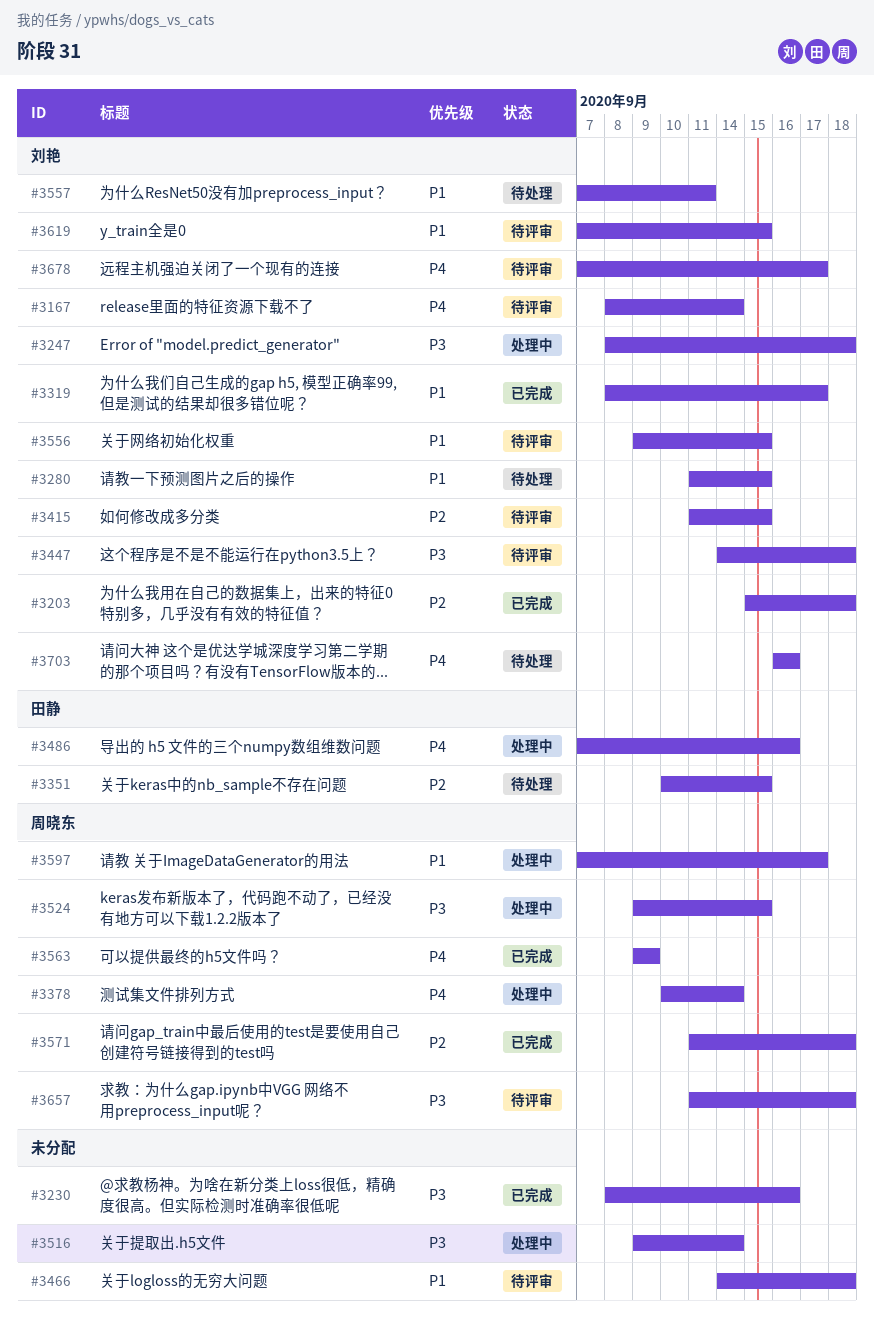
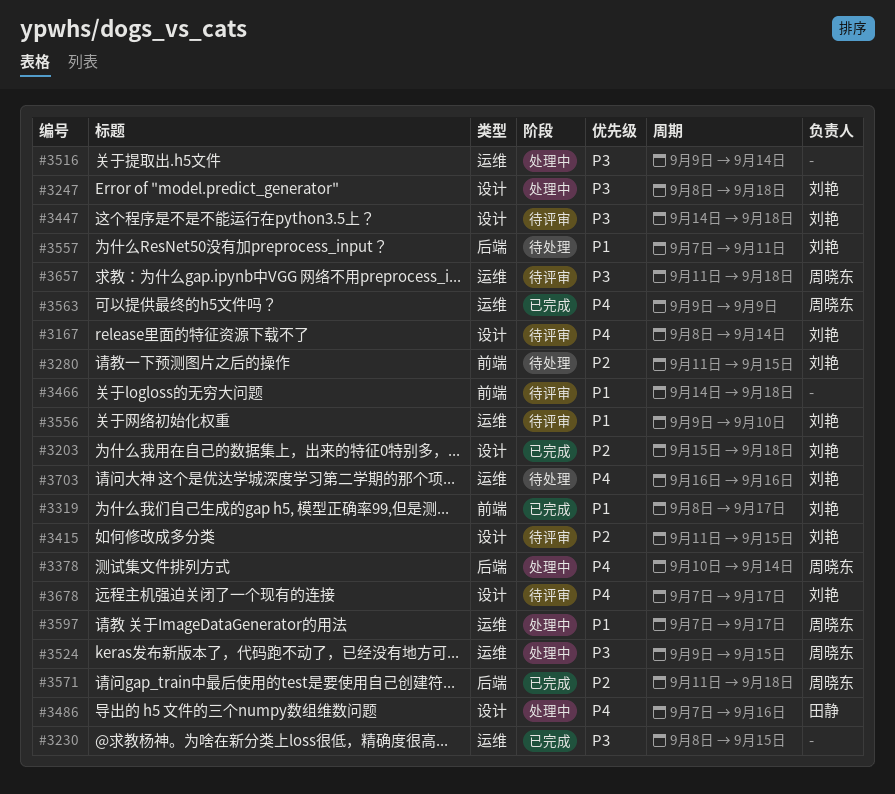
#3230, due: Sep 16 -> Sep 15
#3280, priority: P1 -> P2
#3351: present -> none
#3556, due: Sep 15 -> Sep 10
#3619: present -> none

